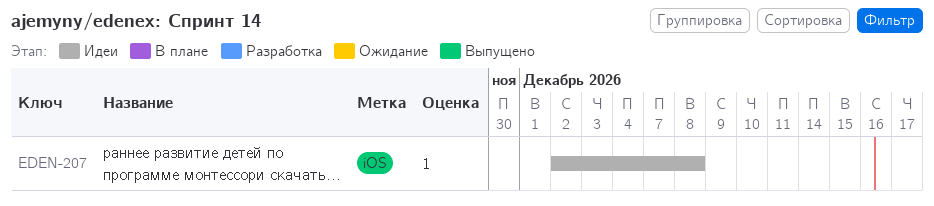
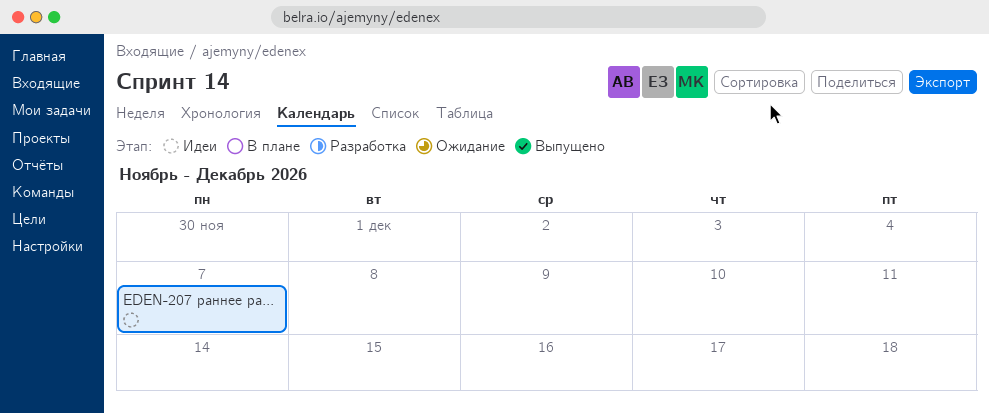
EDEN-207, due: Dec 8 -> Dec 7

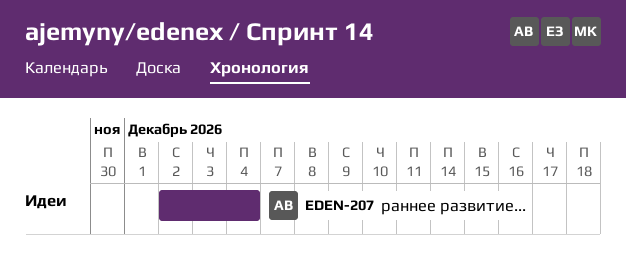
EDEN-207, due: Dec 7 -> Dec 4

